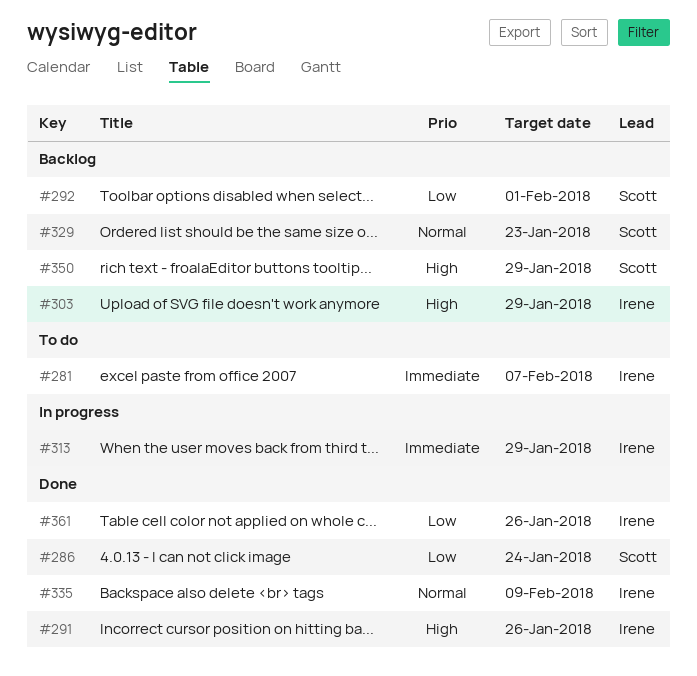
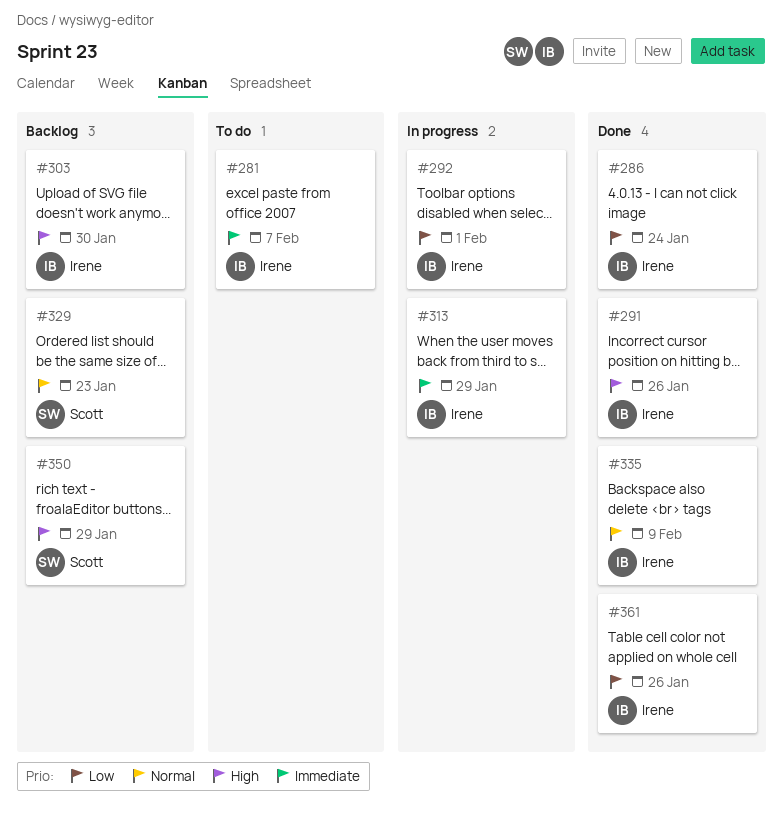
#286, owner: Scott -> Irene
#292, status: Backlog -> In progress
#292, owner: Scott -> Irene
#303, due: Jan 29 -> Jan 30

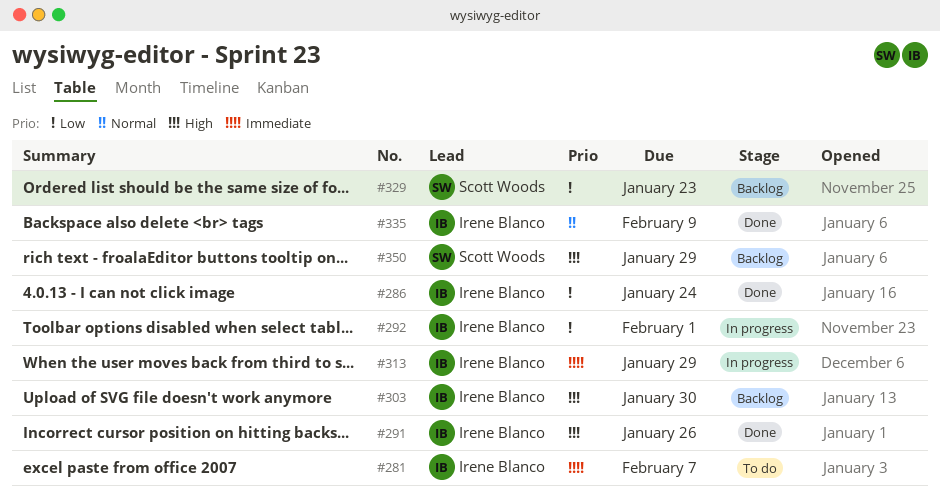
#329, priority: Normal -> Low
#361: present -> none

